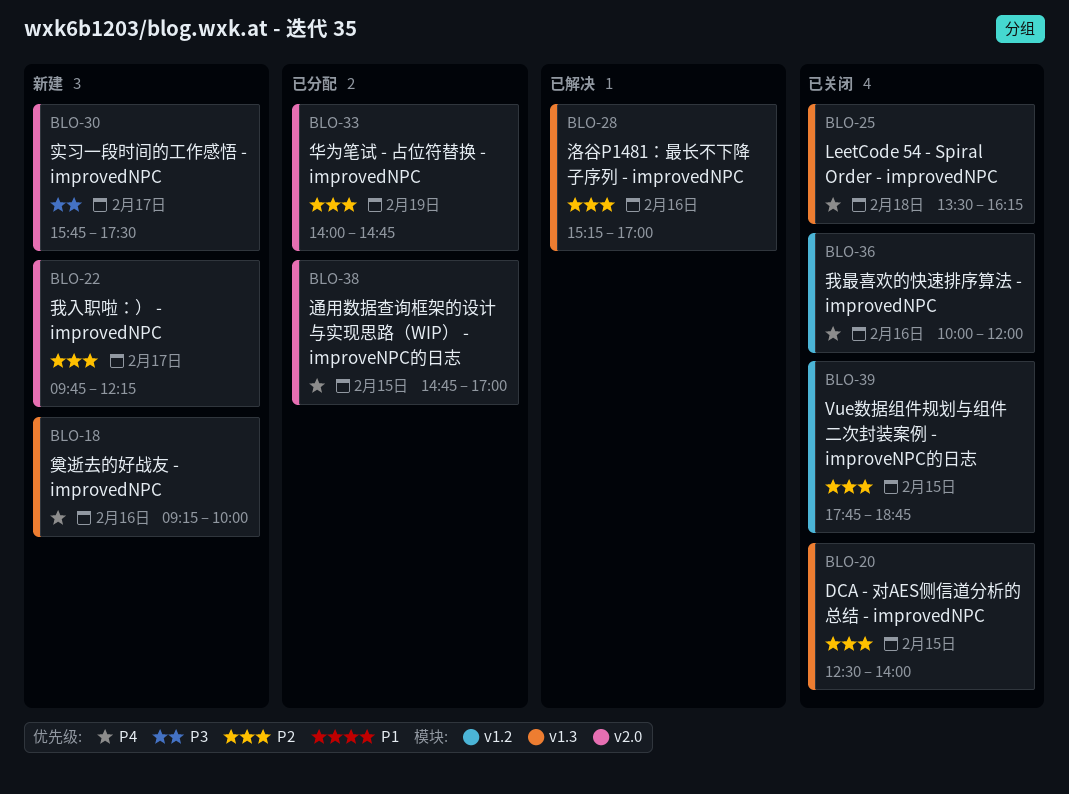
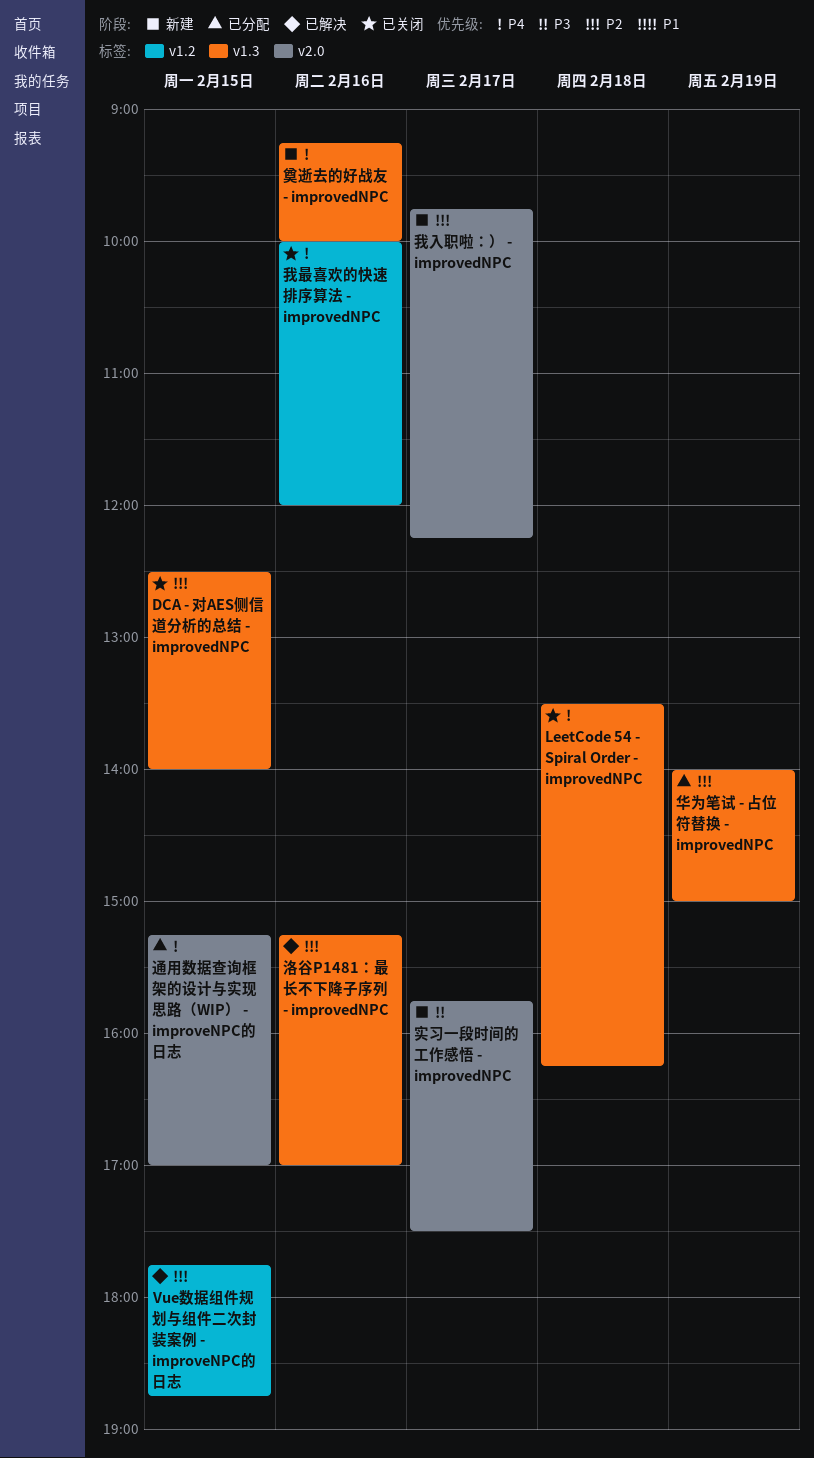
Vue数据组件规划与组件二次封装案例 - improveNPC的日志, status: 已关闭 -> 已解决
华为笔试 - 占位符替换 - improvedNPC, label: v2.0 -> v1.3
华为笔试 - 占位符替换 - improvedNPC, ends: 14:45 -> 15:00
通用数据查询框架的设计与实现思路（WIP） - improveNPC的日志, begins: 14:45 -> 15:15

